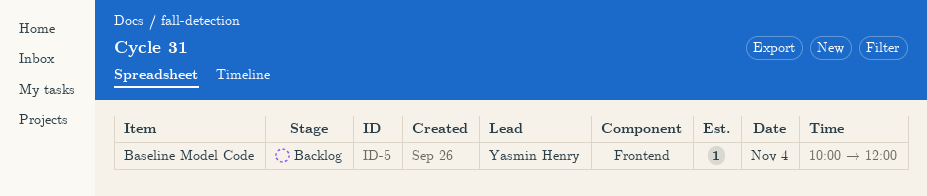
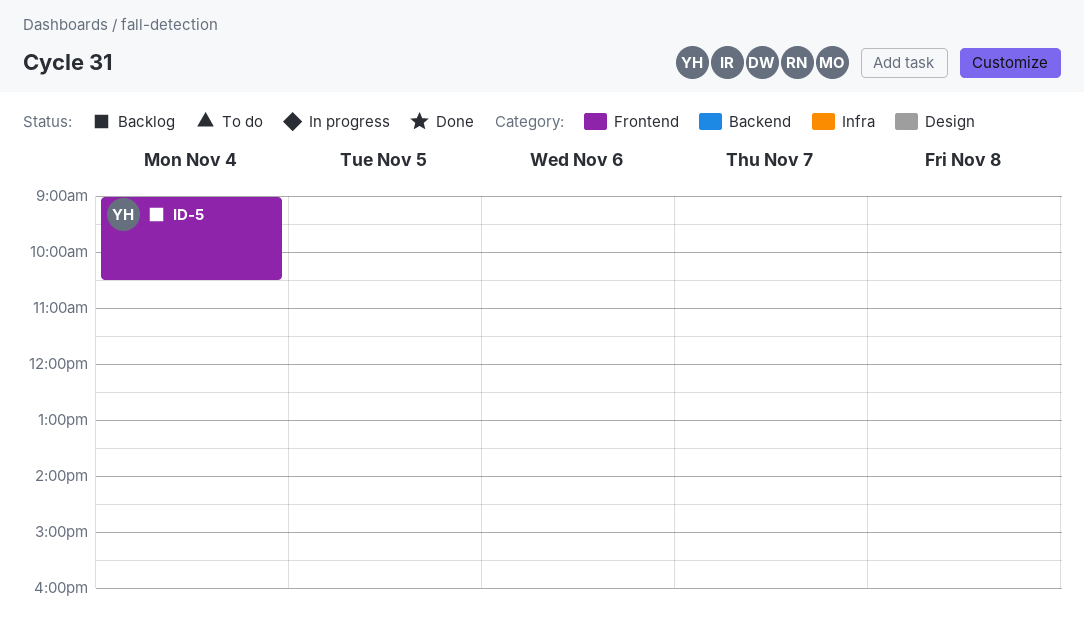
ID-5, begins: 10:00 -> 09:00
ID-5, ends: 12:00 -> 10:30

